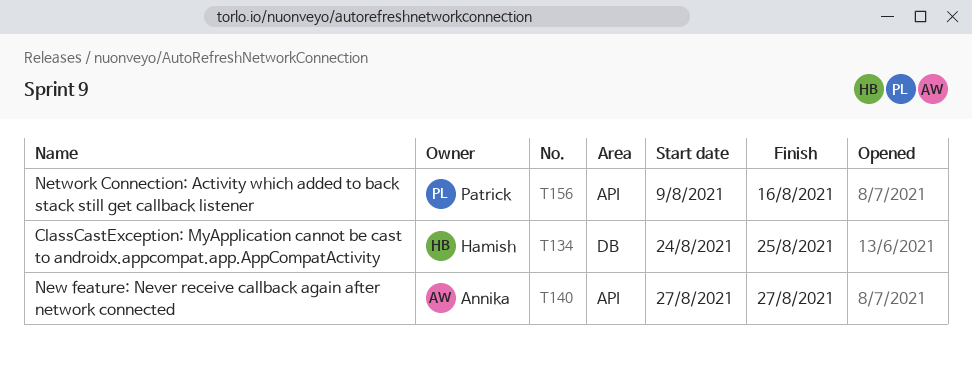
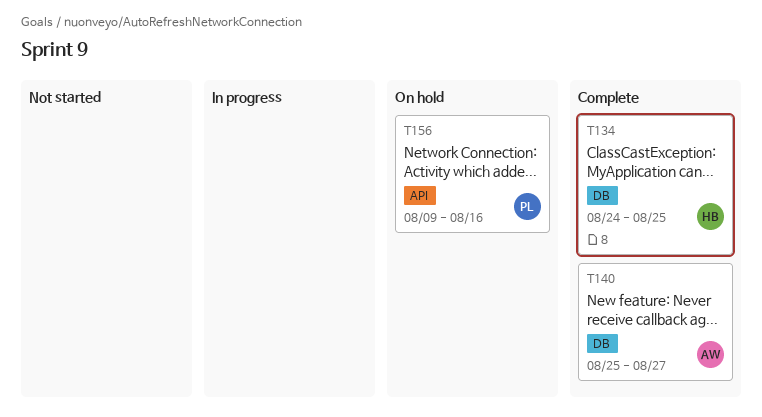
T140, label: API -> DB
T140, start: Aug 27 -> Aug 25

